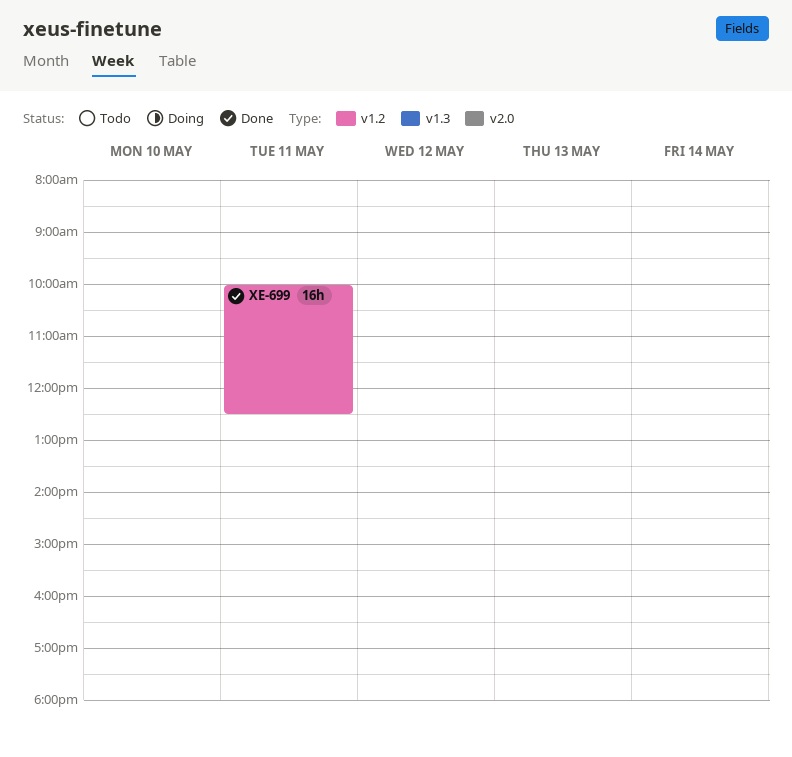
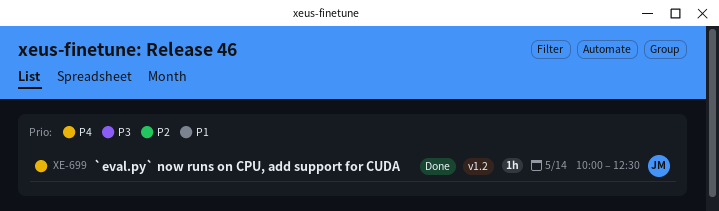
XE-699, estimate: 16h -> 1h
XE-699, day: May 11 -> May 14

